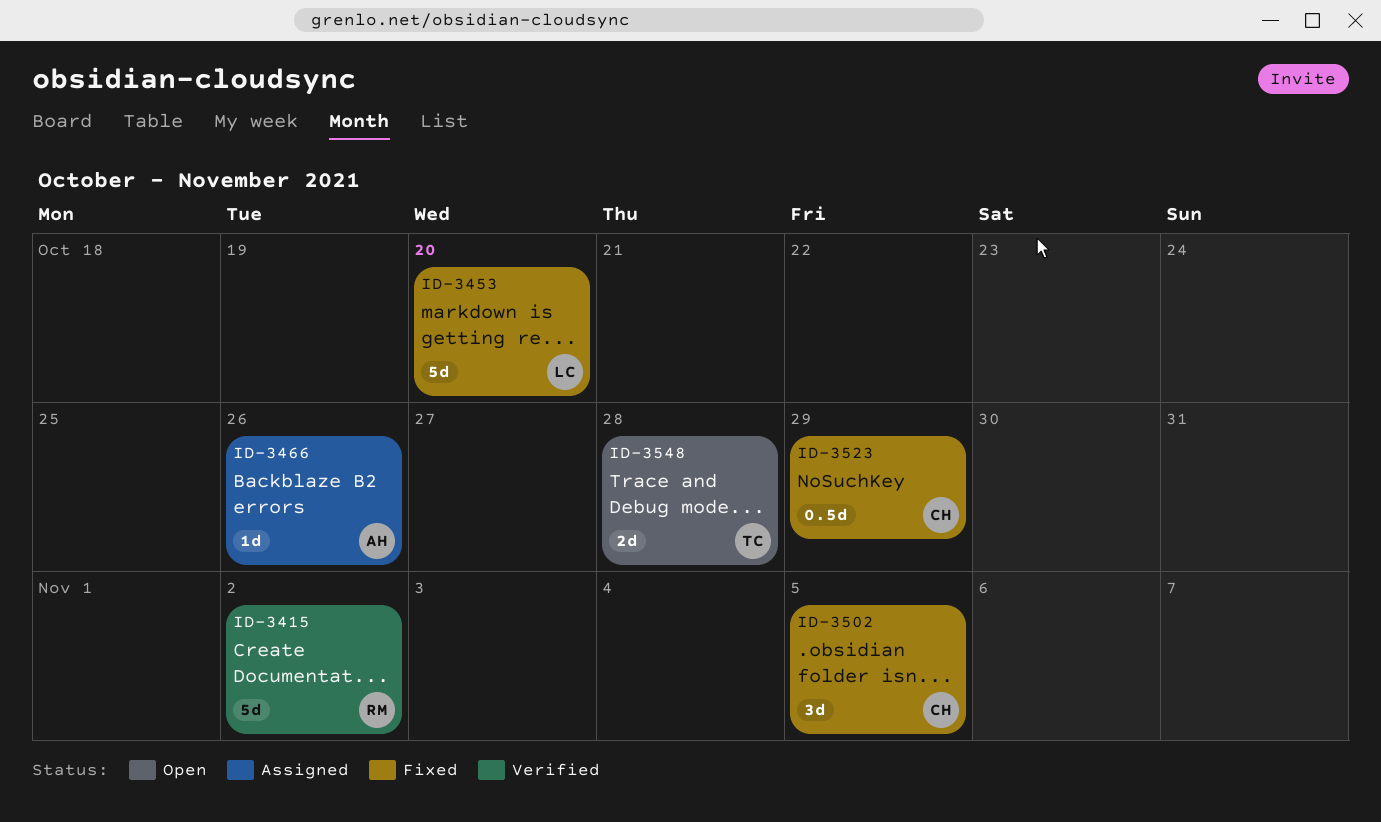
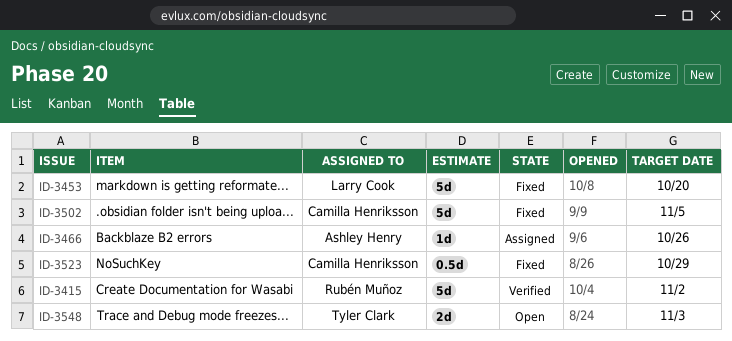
ID-3502, estimate: 3d -> 5d
ID-3548, due: Oct 28 -> Nov 3

